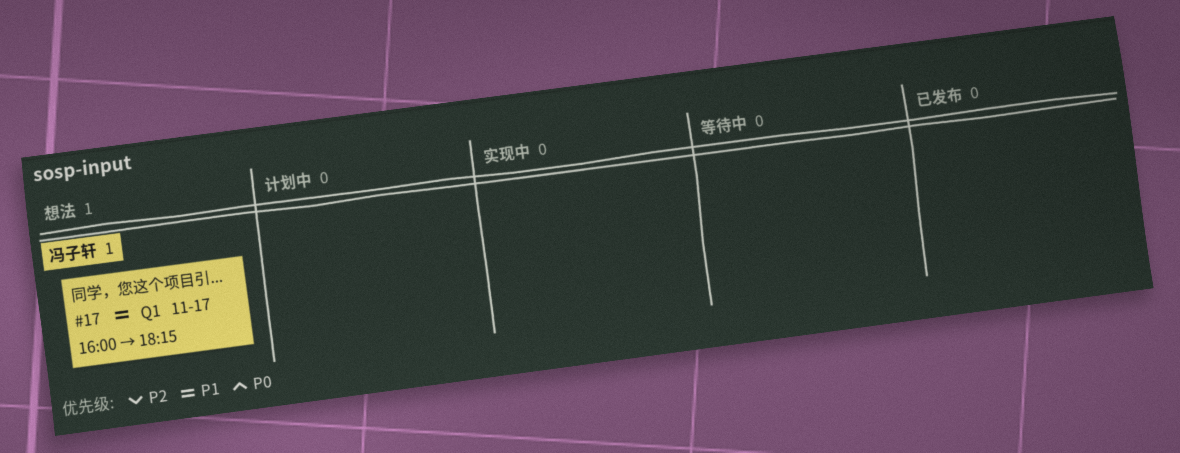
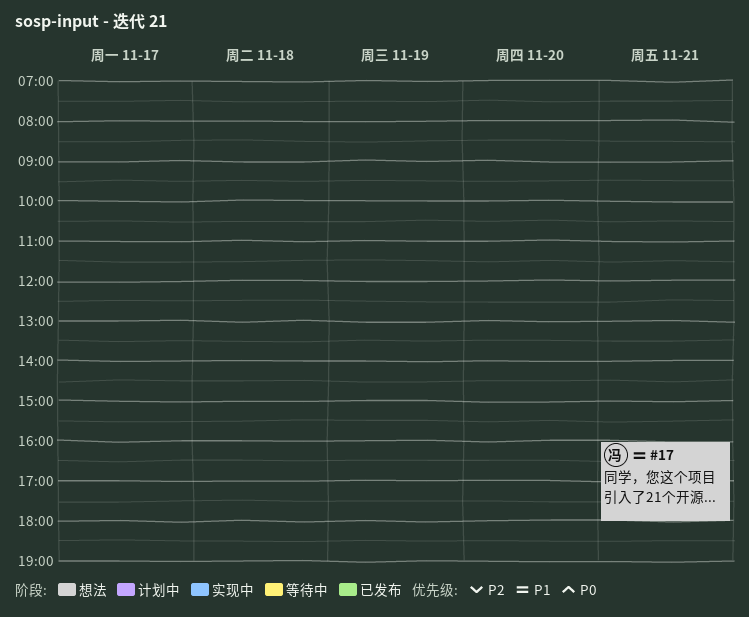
#17, day: Nov 17 -> Nov 21
#17, ends: 18:15 -> 18:00

